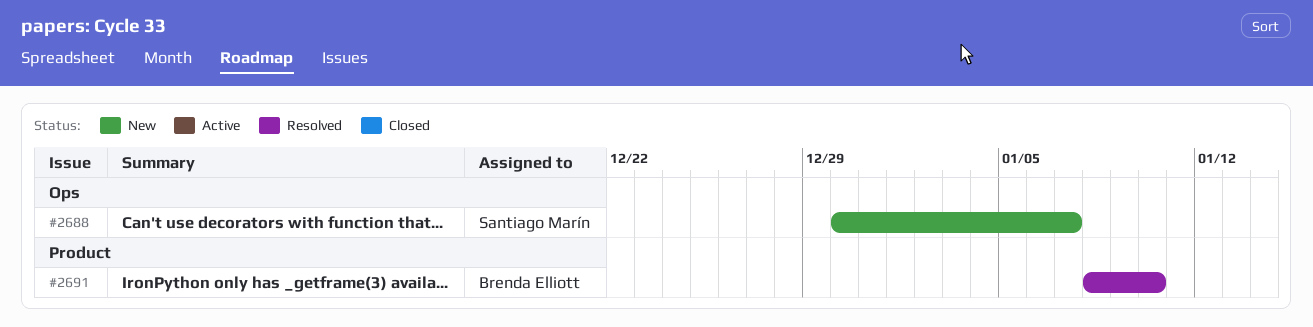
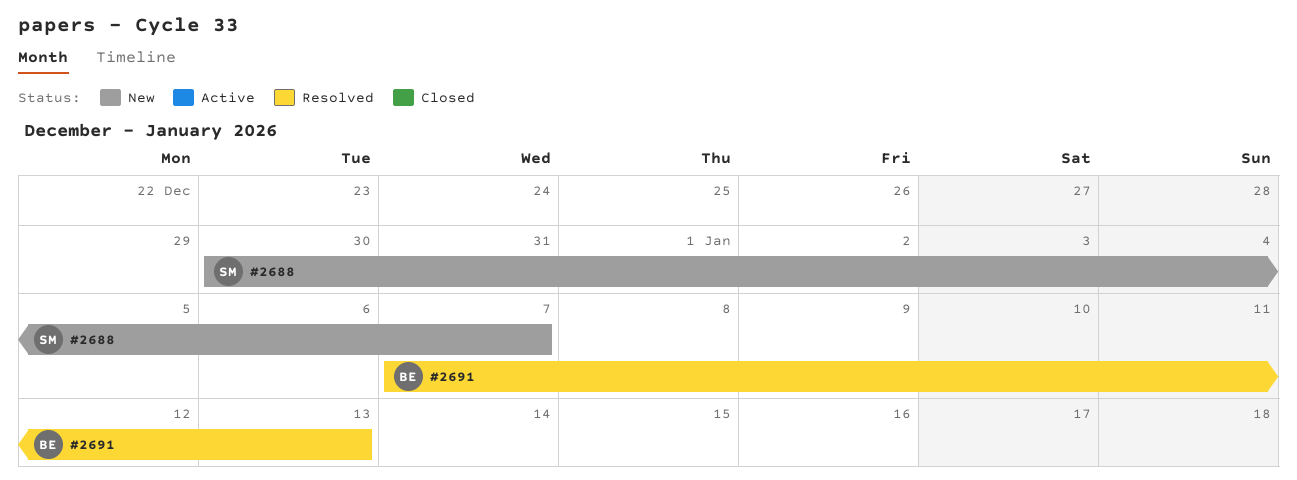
#2691, start: Jan 8 -> Jan 7
#2691, due: Jan 10 -> Jan 13

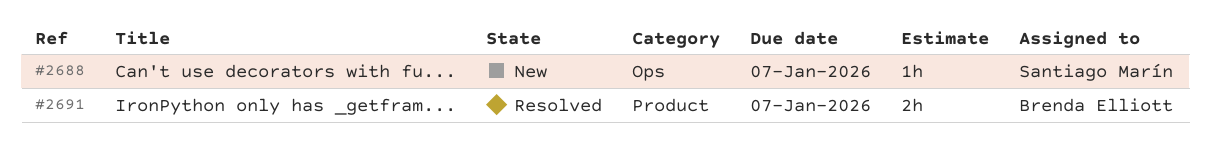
#2691, due: Jan 13 -> Jan 7

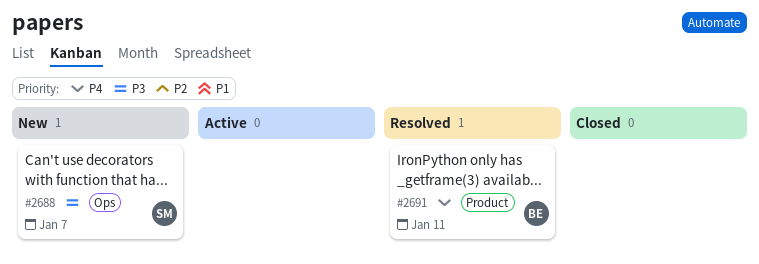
#2691, due: Jan 7 -> Jan 11

